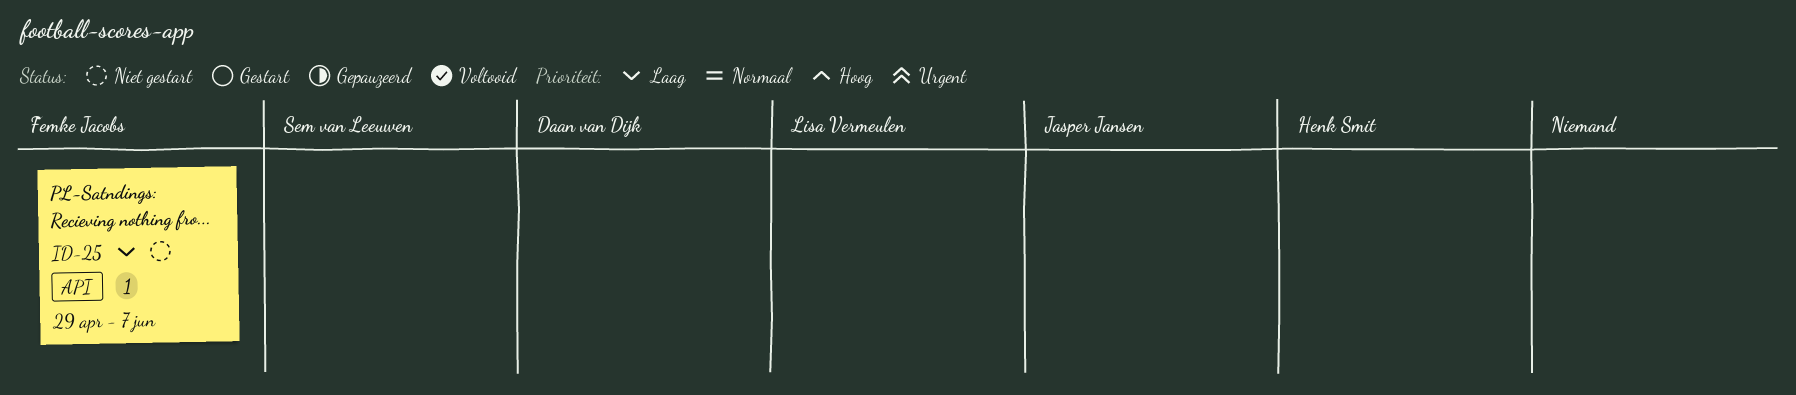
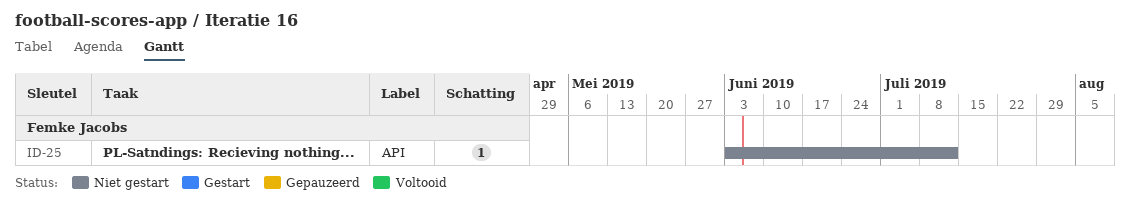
ID-25, start: Apr 29 -> Jun 3
ID-25, due: Jun 7 -> Jul 12

